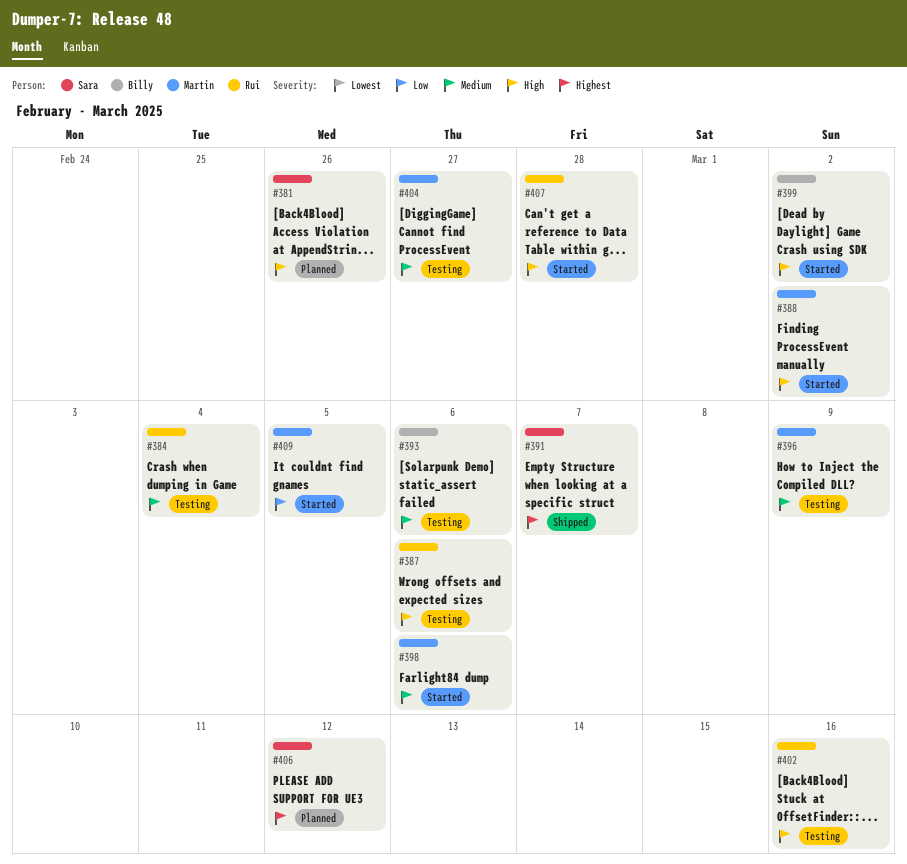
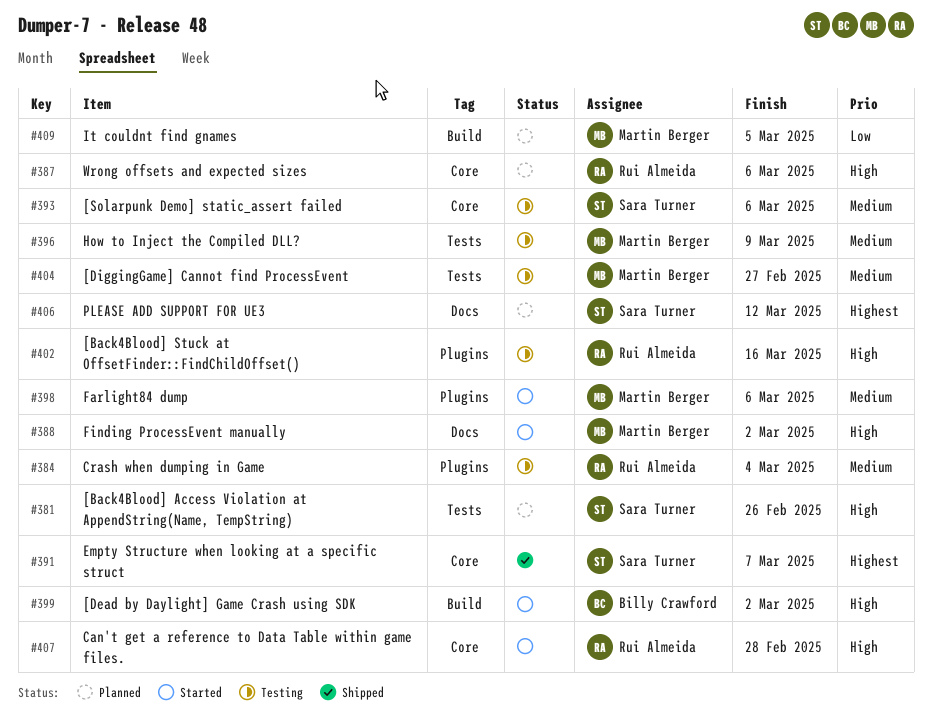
#387, status: Testing -> Planned
#393, owner: Billy Crawford -> Sara Turner
#409, status: Started -> Planned

